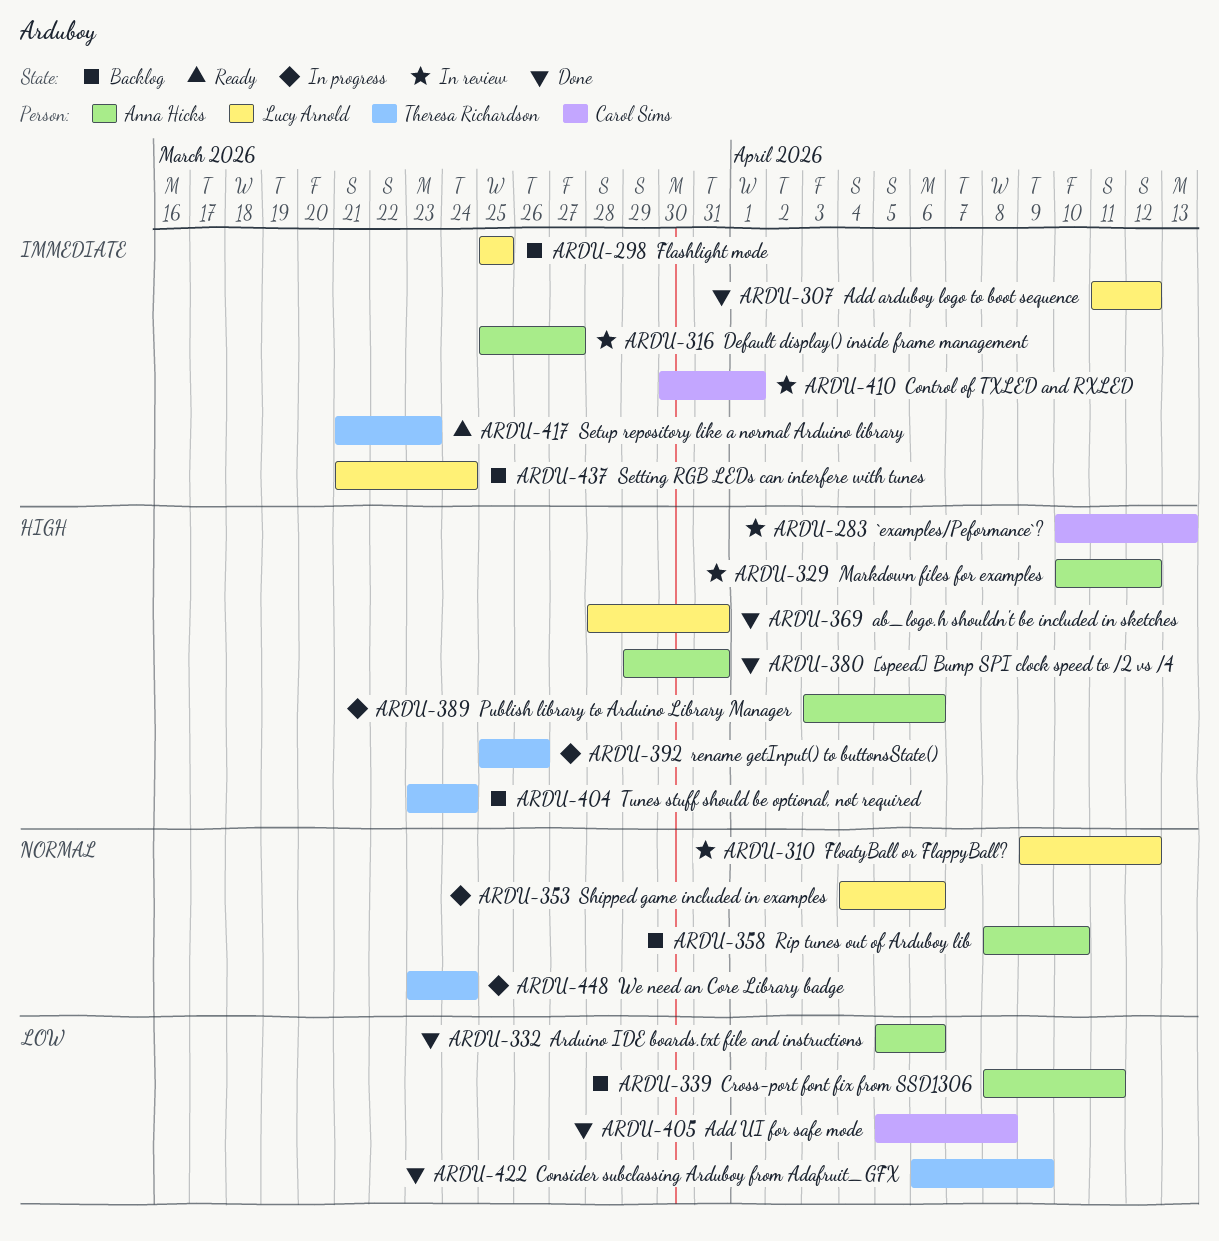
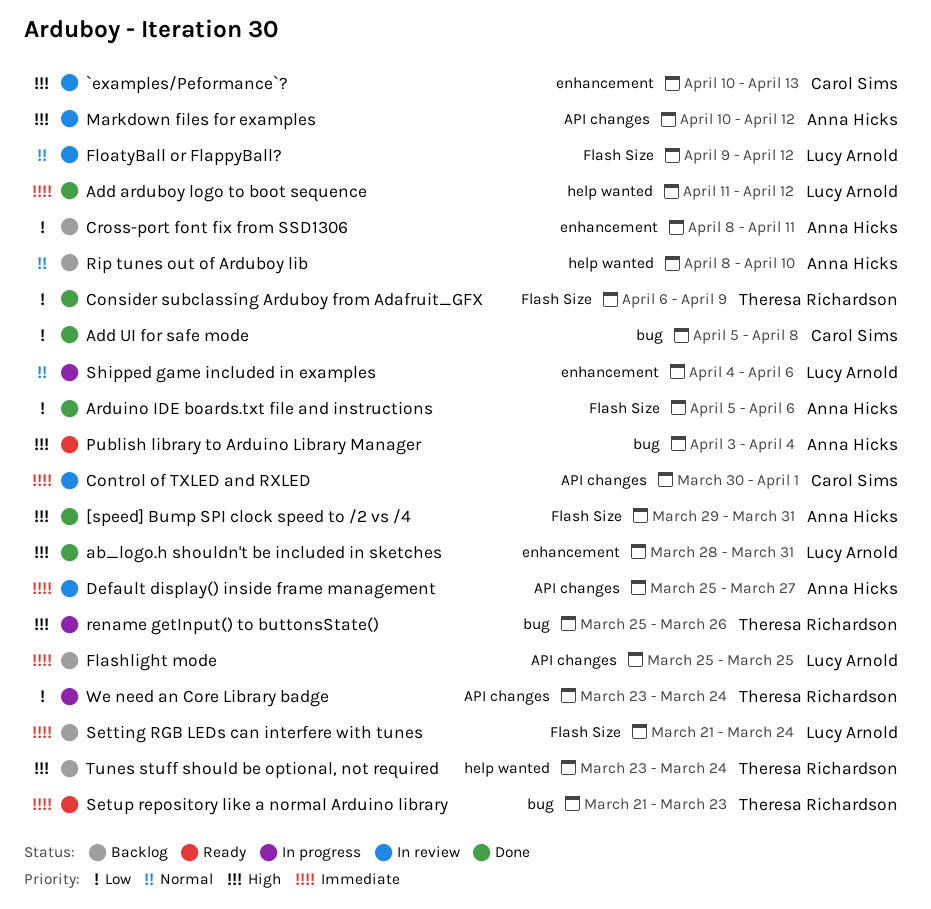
Publish library to Arduino Library Manager, status: In progress -> Ready
Publish library to Arduino Library Manager, due: Apr 6 -> Apr 4
We need an Core Library badge, priority: Normal -> Low

